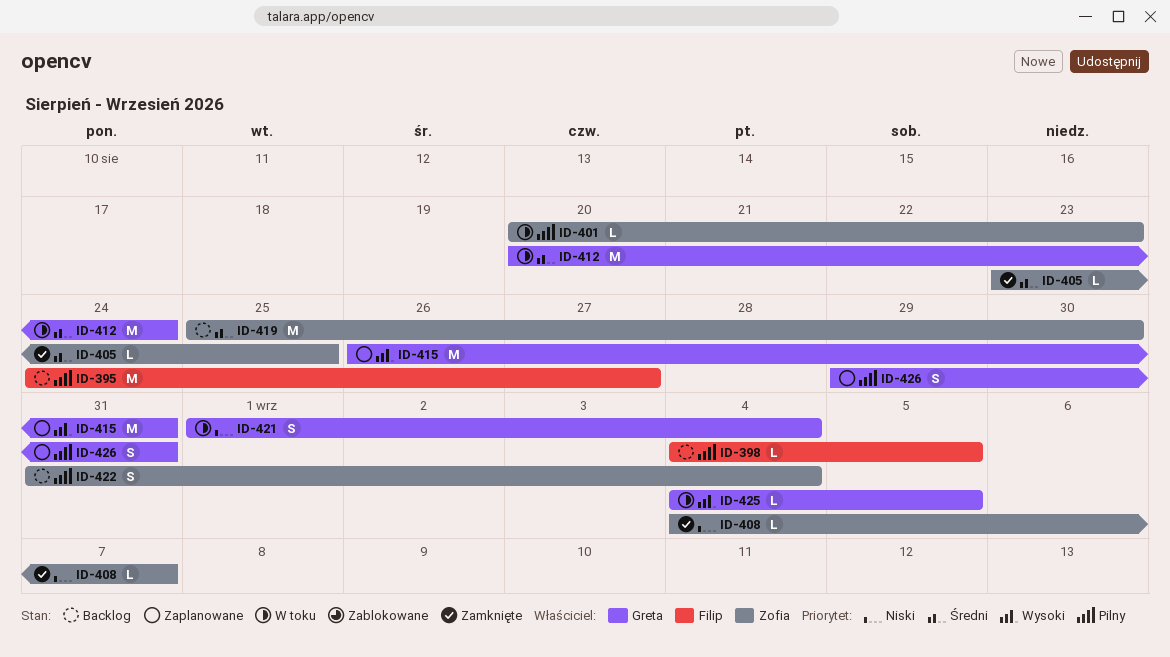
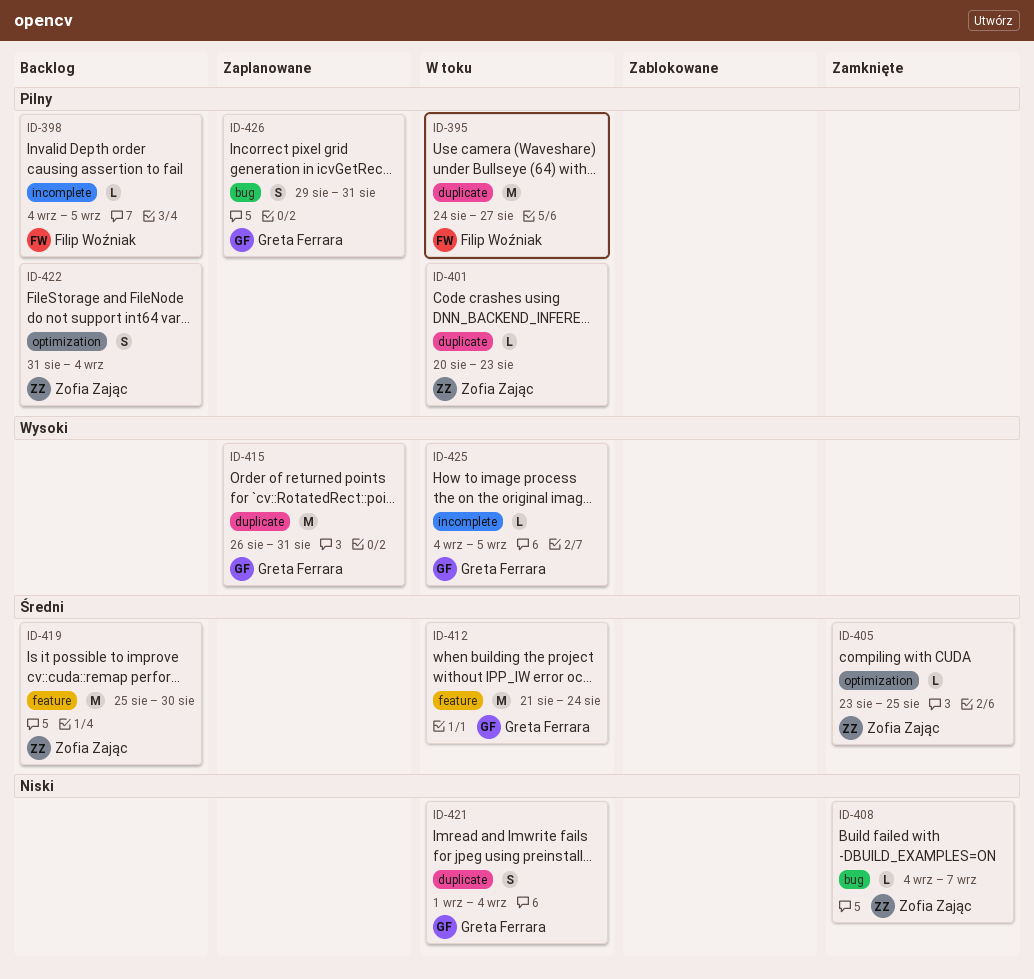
ID-395, status: Backlog -> W toku
ID-412, start: Aug 20 -> Aug 21

